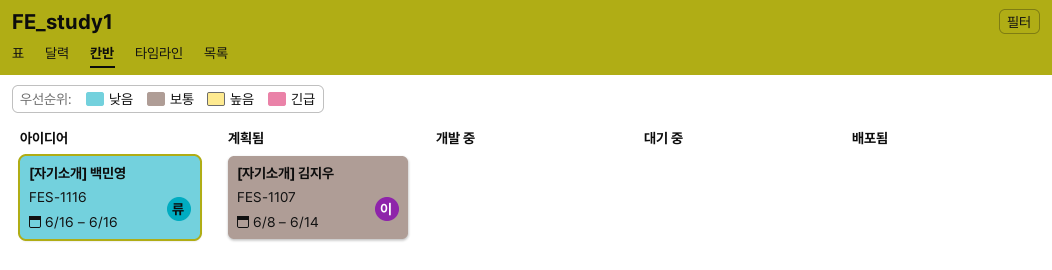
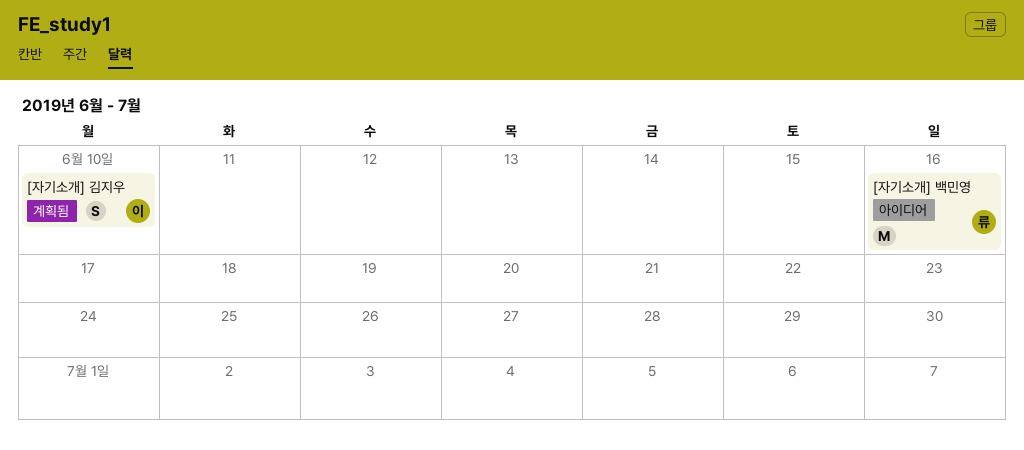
[자기소개] 김지우, due: Jun 14 -> Jun 10

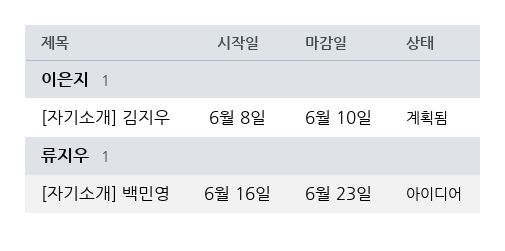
[자기소개] 백민영, due: Jun 16 -> Jun 23

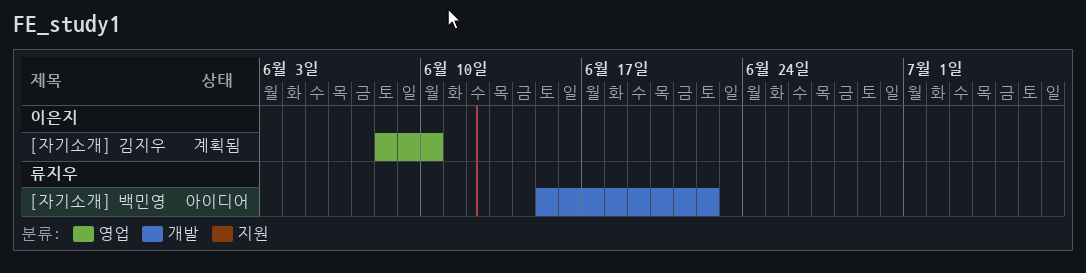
[자기소개] 백민영, start: Jun 16 -> Jun 15
[자기소개] 백민영, due: Jun 23 -> Jun 22

